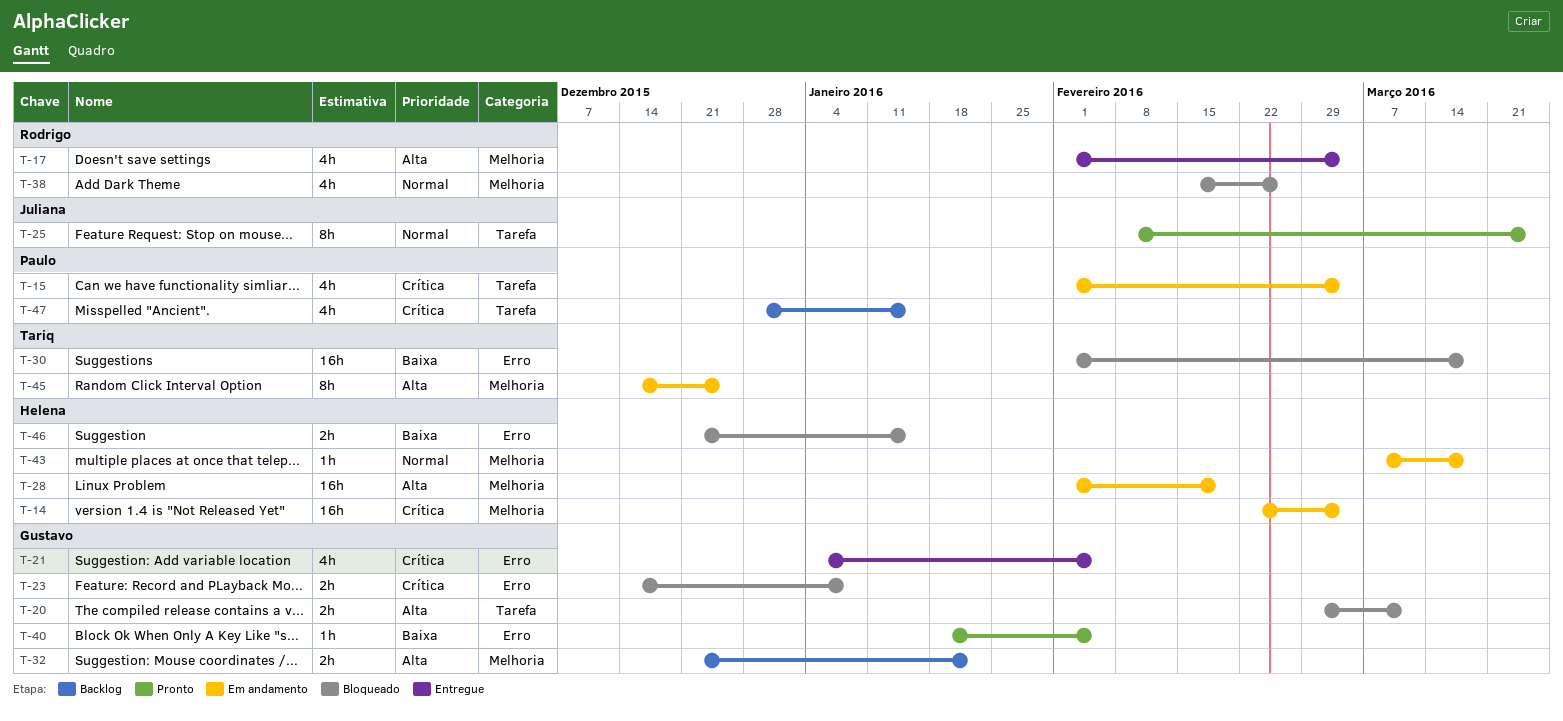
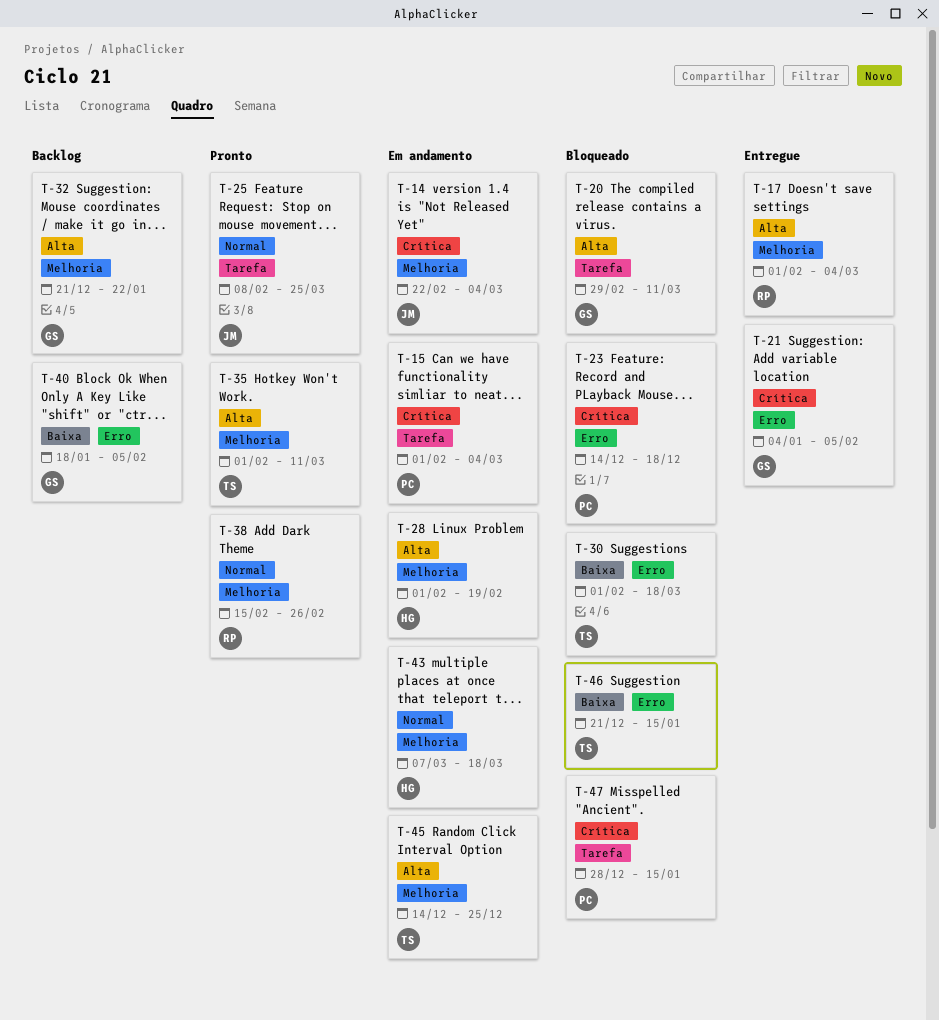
T-14, owner: Helena -> Juliana
T-23, owner: Gustavo -> Paulo
T-23, due: Jan 8 -> Dec 18
T-35: none -> present
T-38, status: Bloqueado -> Pronto
T-40, status: Pronto -> Backlog
T-46, owner: Helena -> Tariq
T-47, status: Backlog -> Bloqueado

